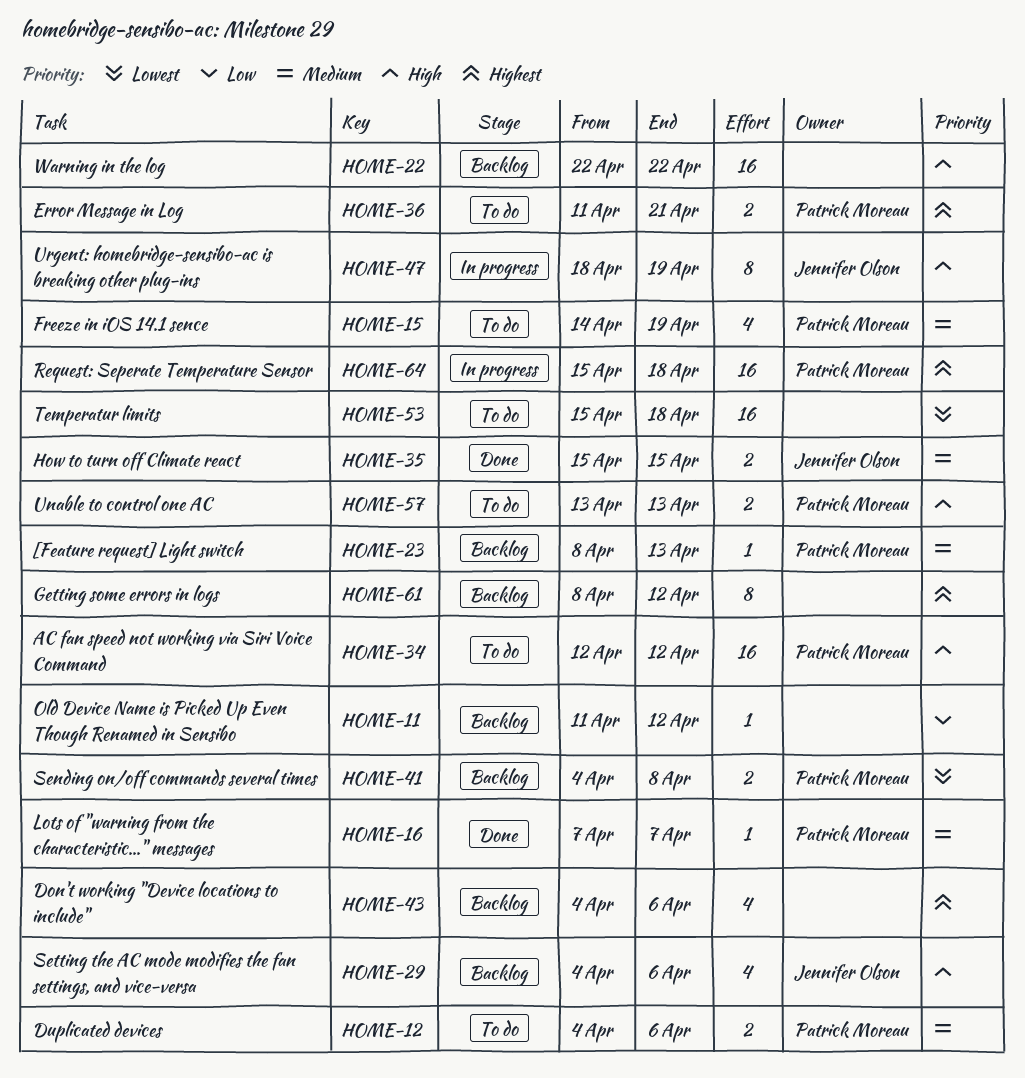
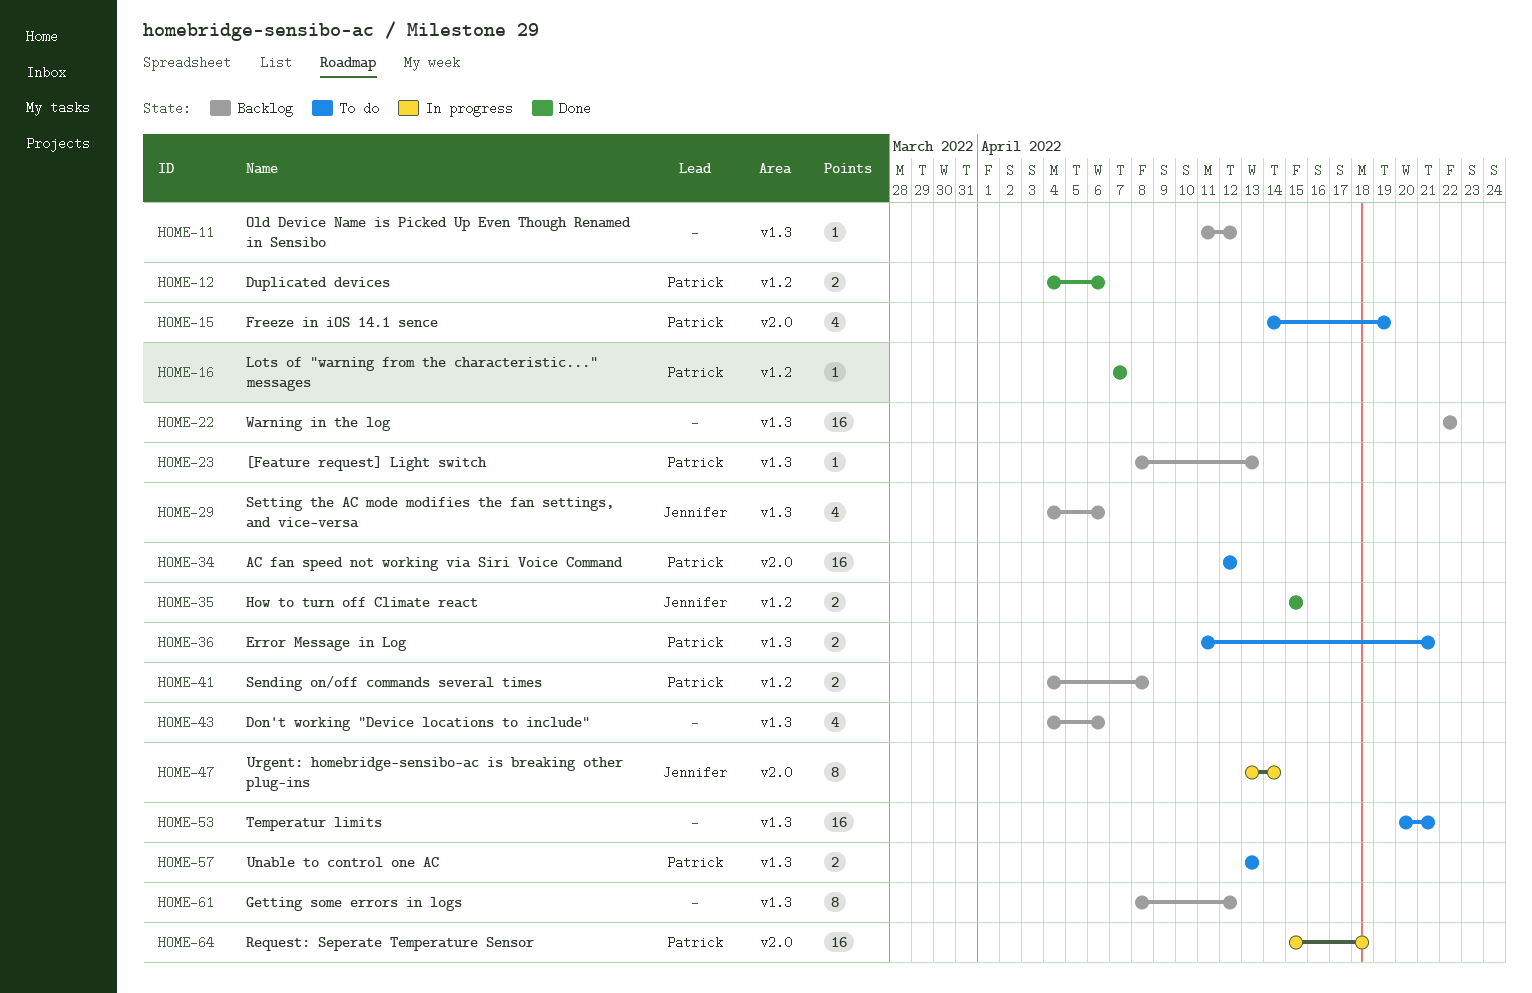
HOME-12, status: To do -> Done
HOME-47, start: Apr 18 -> Apr 13
HOME-47, due: Apr 19 -> Apr 14
HOME-53, start: Apr 15 -> Apr 20
HOME-53, due: Apr 18 -> Apr 21

